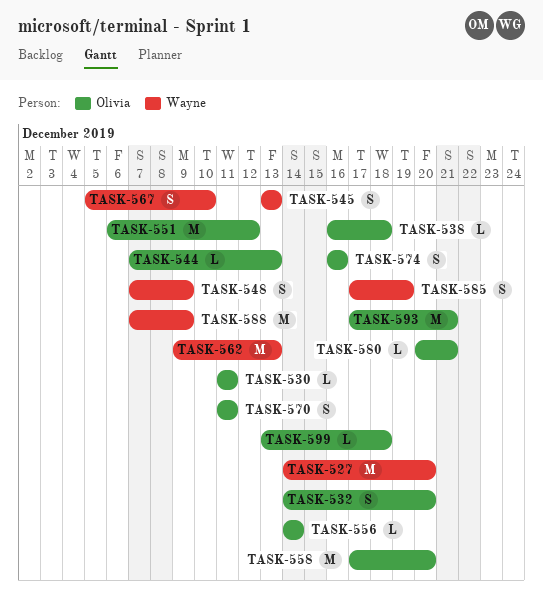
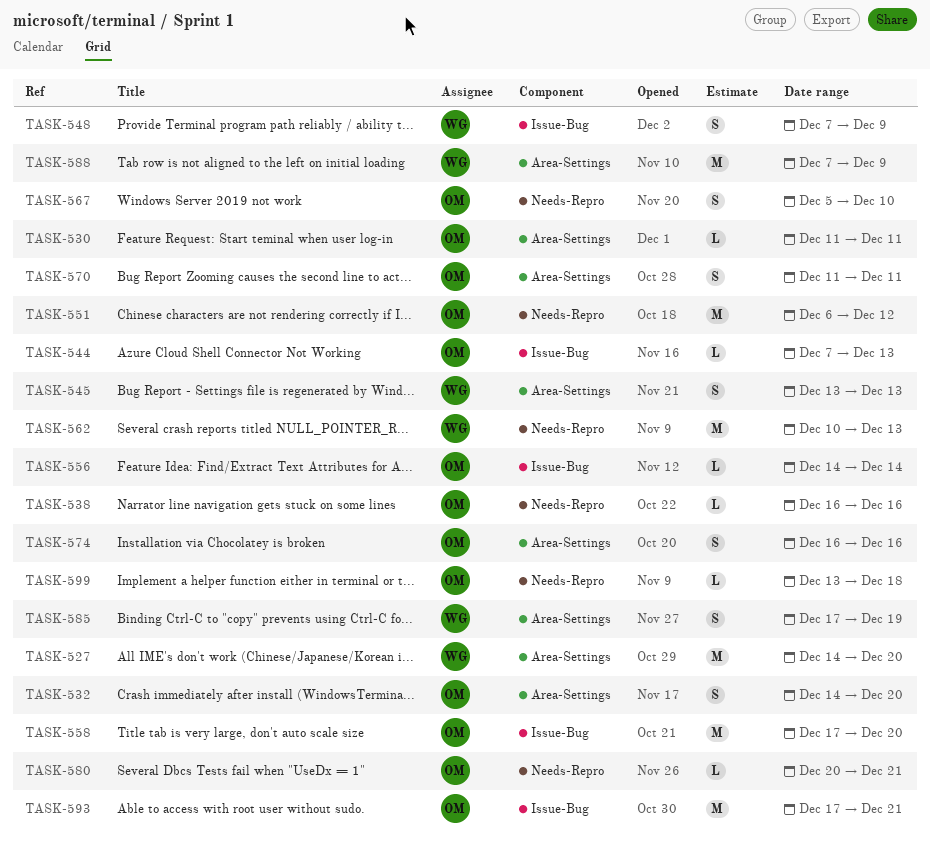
TASK-538, due: Dec 18 -> Dec 16
TASK-562, start: Dec 9 -> Dec 10
TASK-567, owner: Wayne -> Olivia

